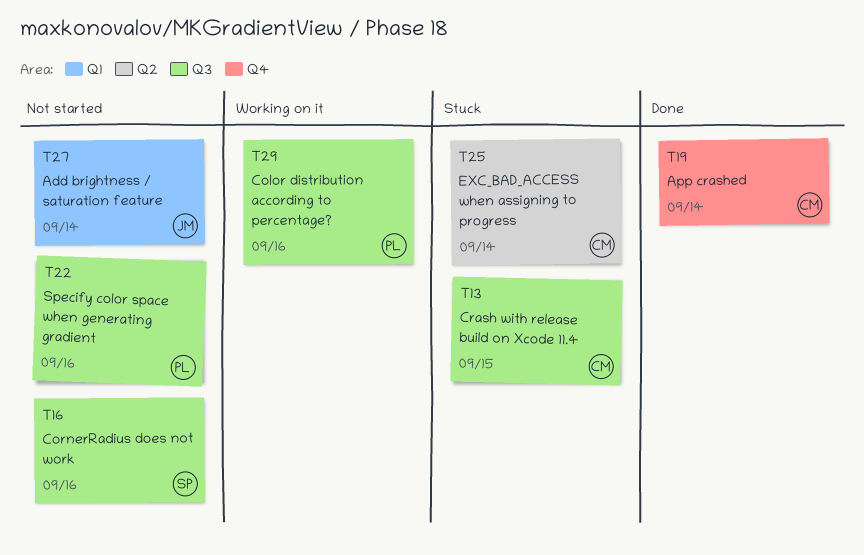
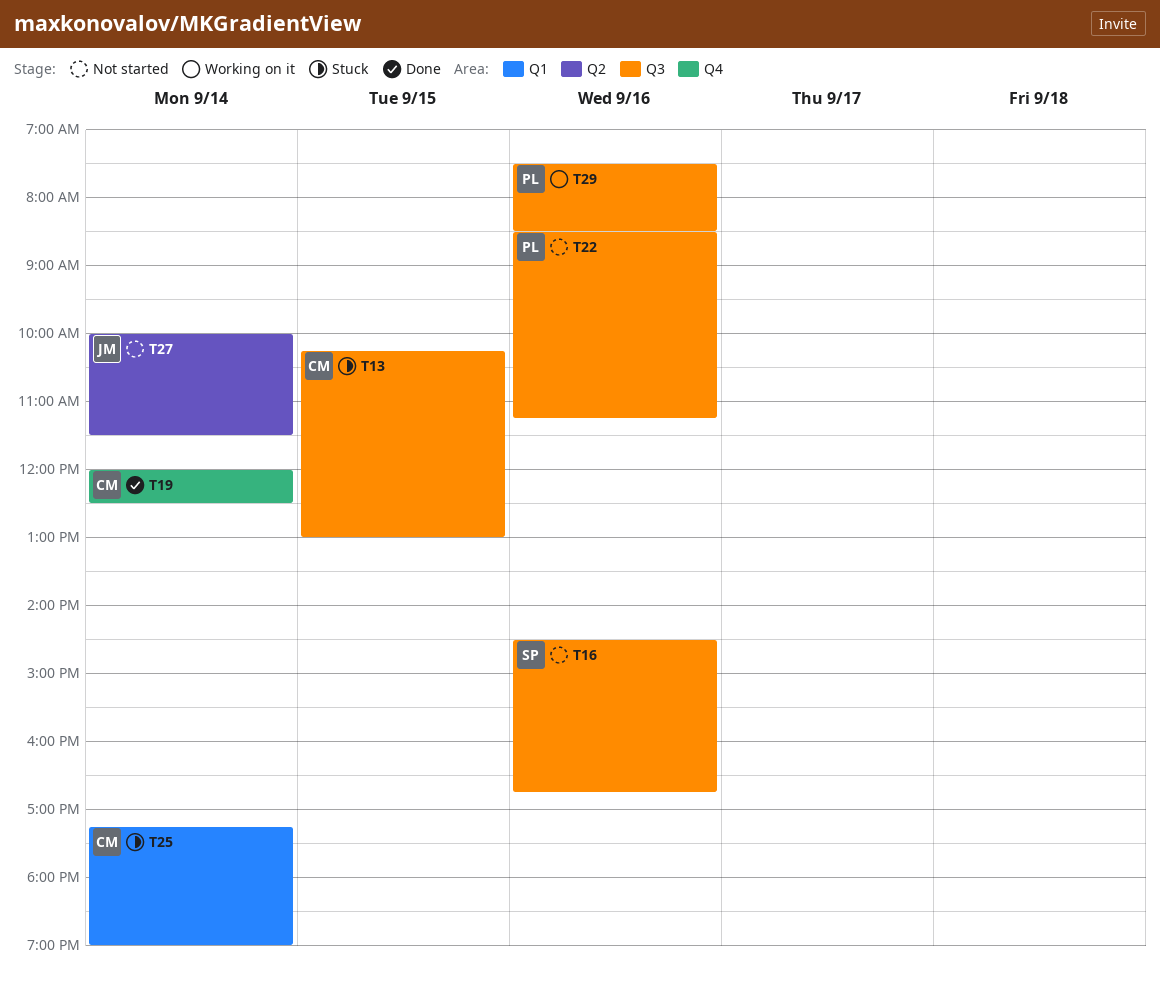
T25, label: Q2 -> Q1
T27, label: Q1 -> Q2

